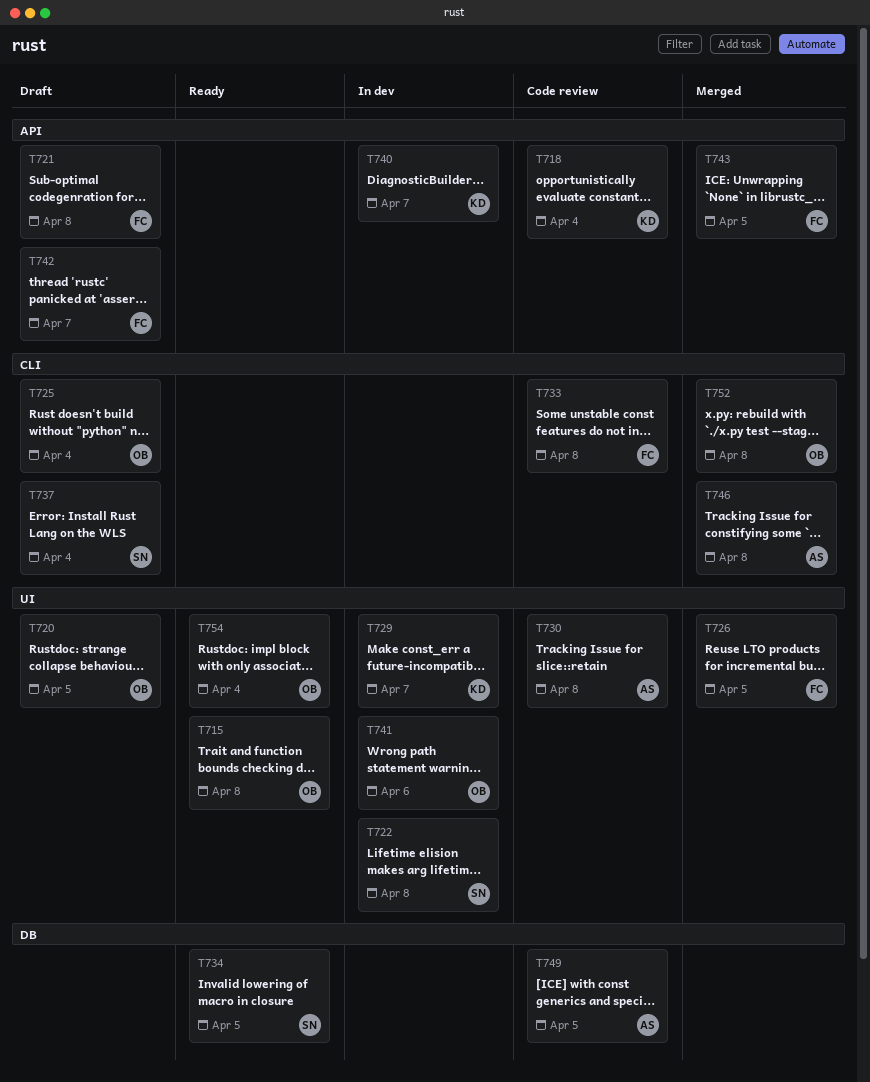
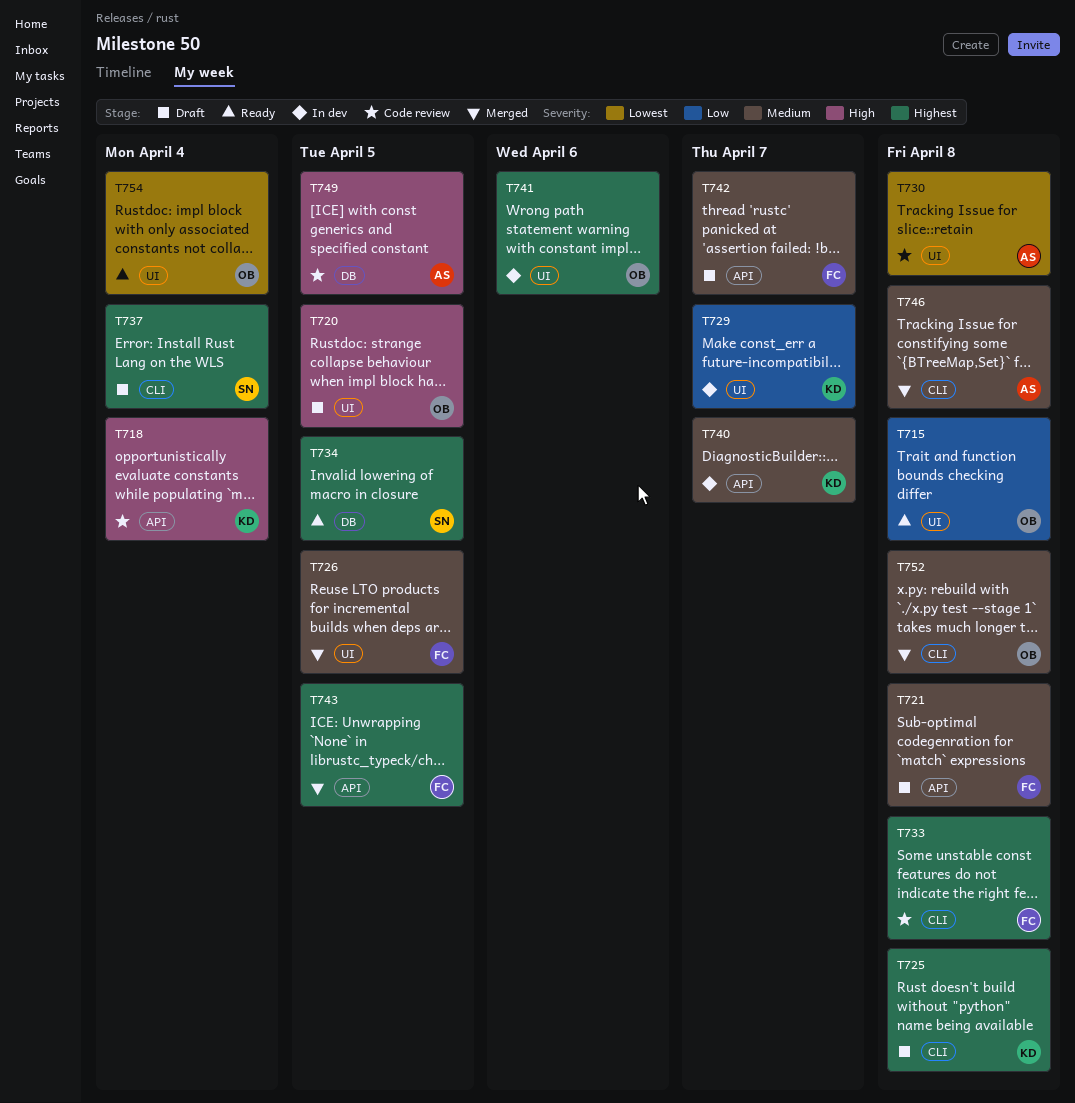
T722: present -> none
T725, owner: OB -> KD
T725, due: Apr 4 -> Apr 8

